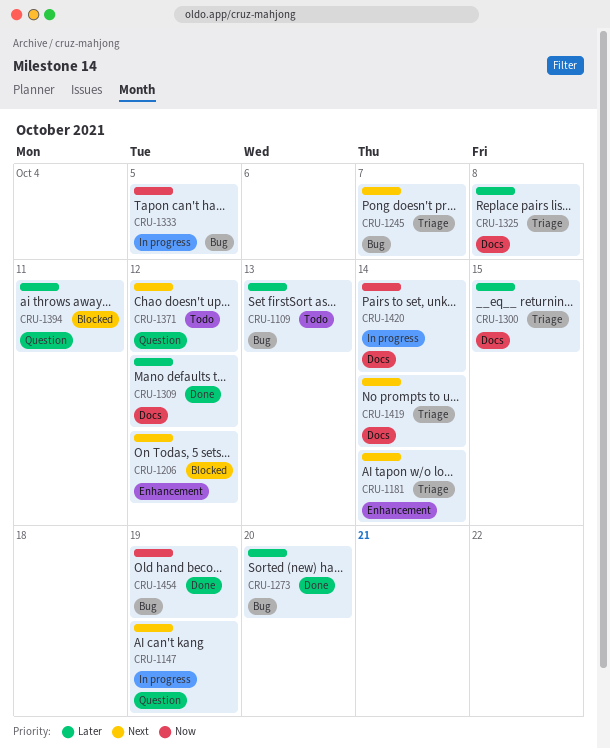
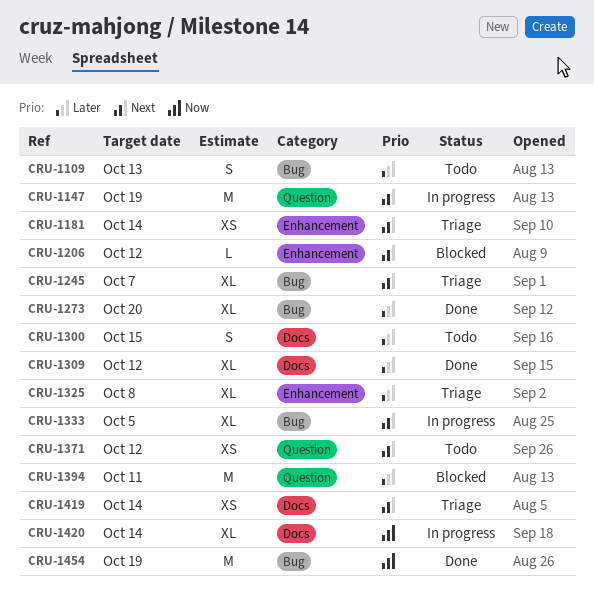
CRU-1300, status: Triage -> Todo
CRU-1325, label: Docs -> Enhancement
CRU-1333, priority: Now -> Next

